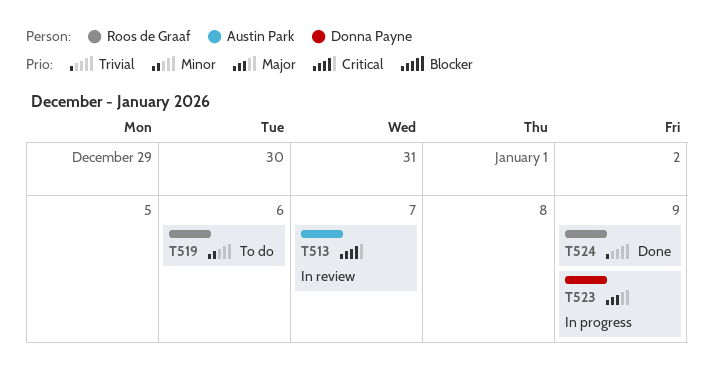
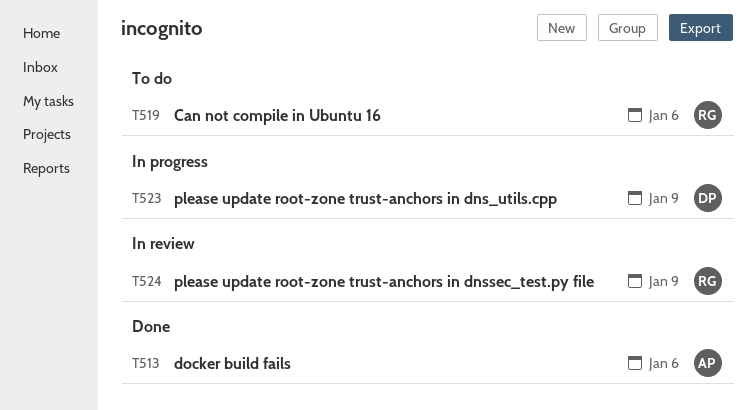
T513, status: In review -> Done
T513, due: Jan 7 -> Jan 6
T524, status: Done -> In review

